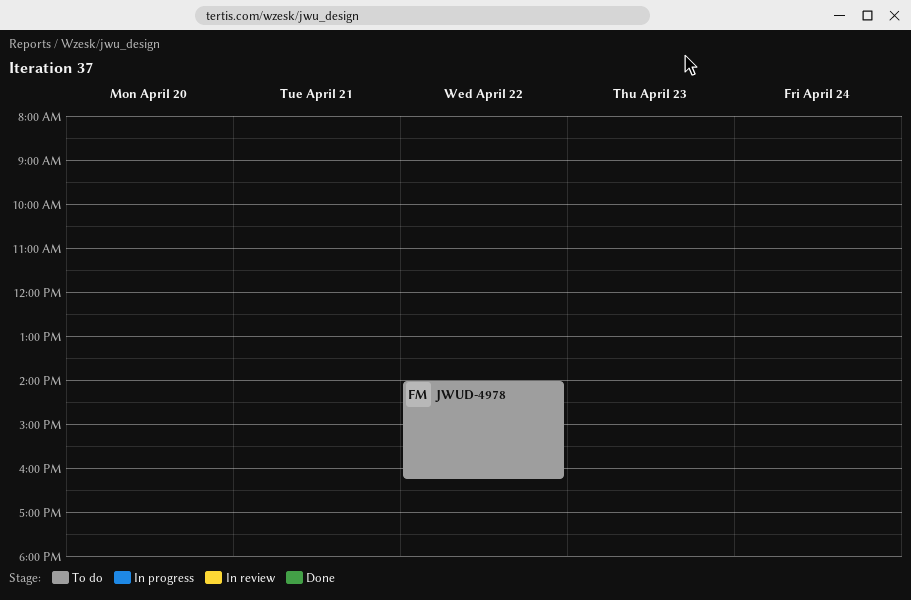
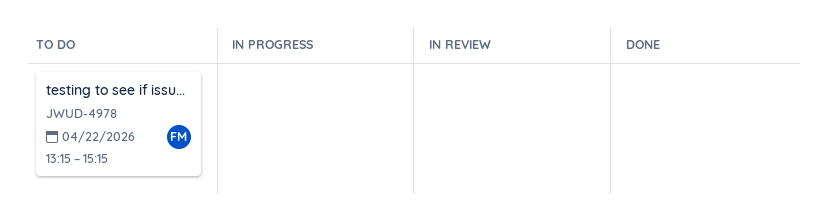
JWUD-4978, begins: 14:00 -> 13:15
JWUD-4978, ends: 16:15 -> 15:15

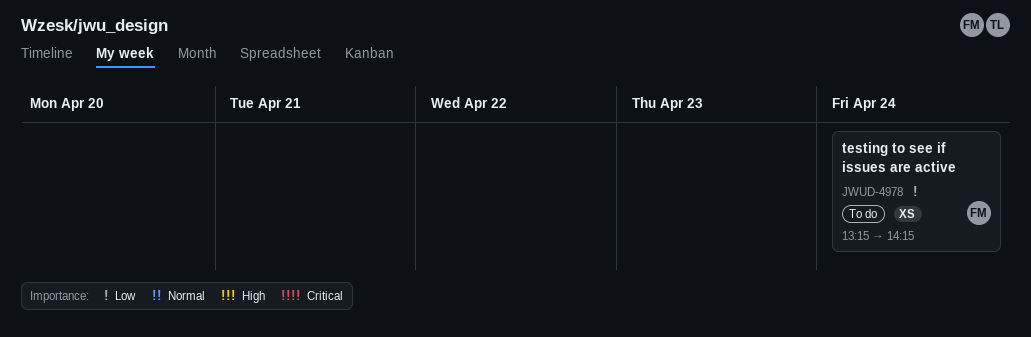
JWUD-4978, day: Apr 22 -> Apr 24
JWUD-4978, ends: 15:15 -> 14:15

